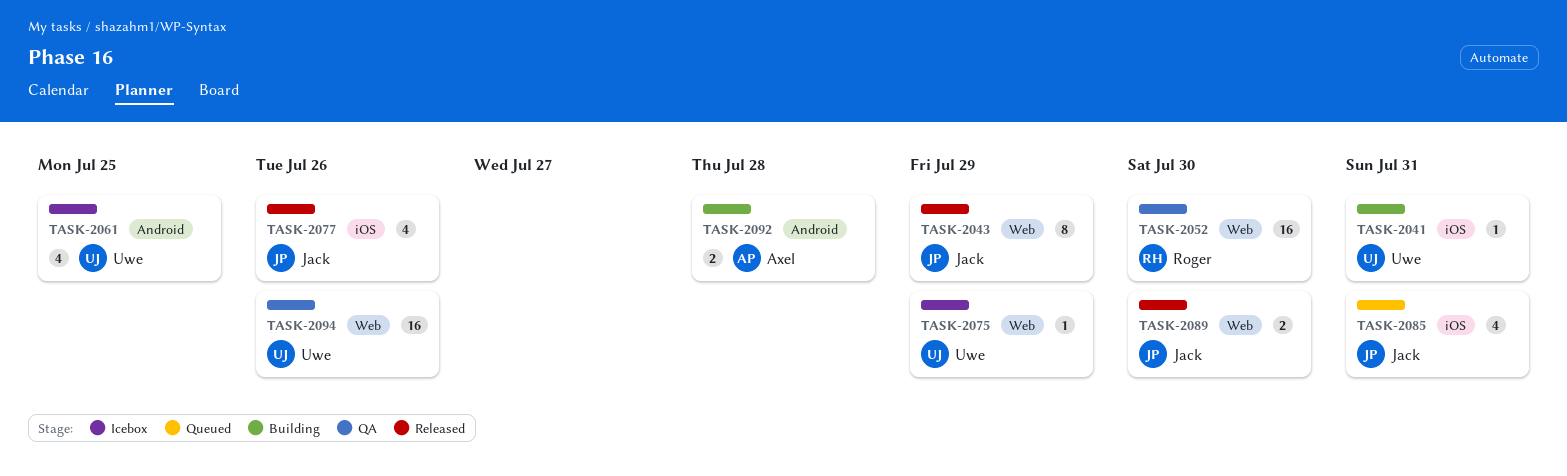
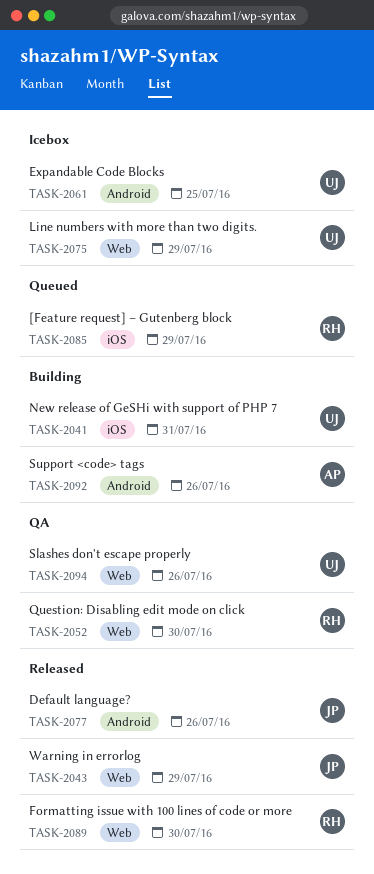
TASK-2077, label: iOS -> Android
TASK-2085, owner: Jack -> Roger
TASK-2085, due: Jul 31 -> Jul 29
TASK-2089, owner: Jack -> Roger
TASK-2092, due: Jul 28 -> Jul 26

